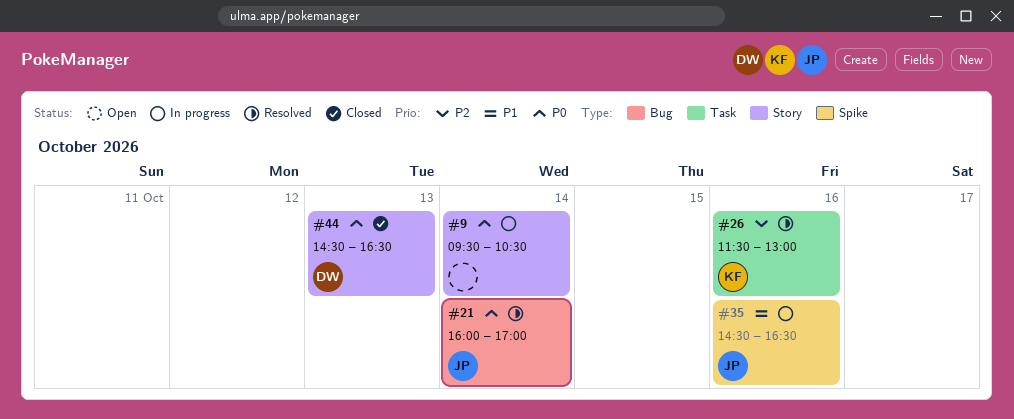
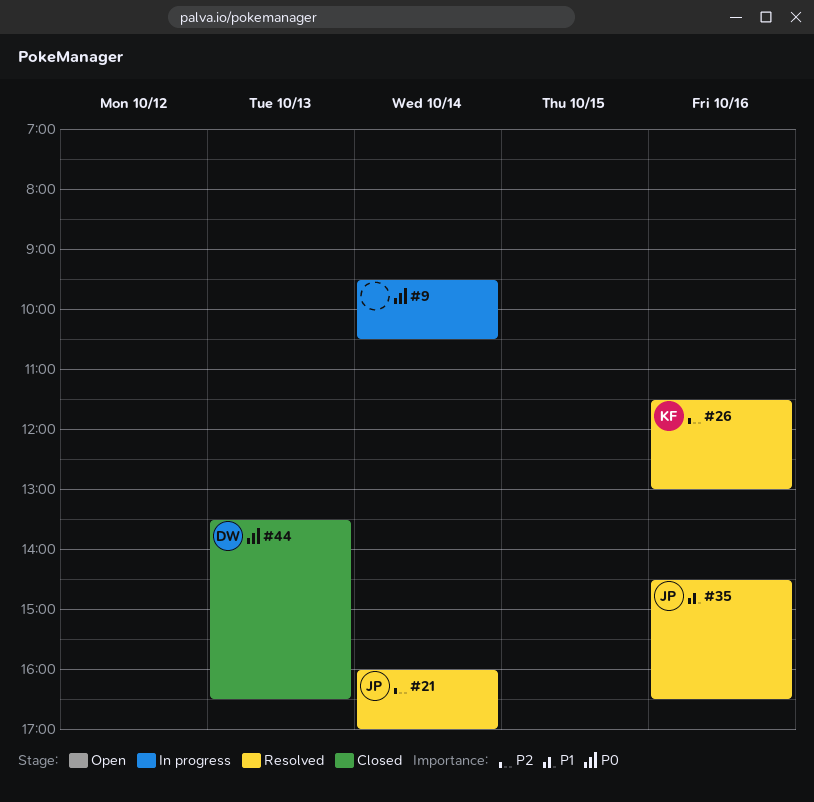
#21, priority: P0 -> P2
#35, status: In progress -> Resolved
#44, begins: 14:30 -> 13:30

